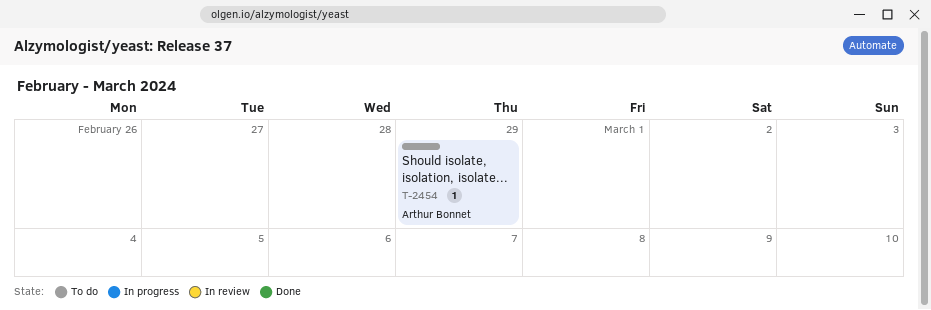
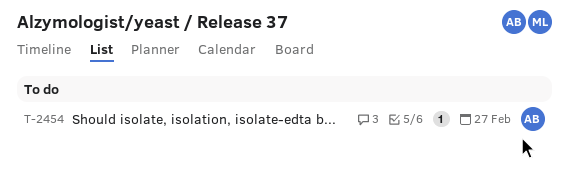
T-2454, due: Feb 29 -> Feb 27

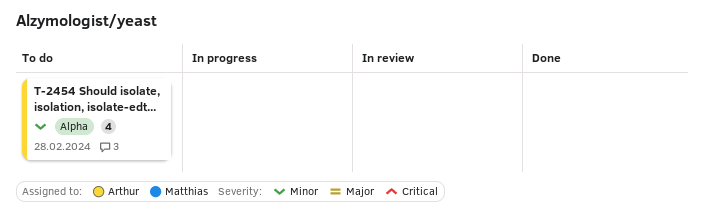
T-2454, estimate: 1 -> 4
T-2454, due: Feb 27 -> Feb 28

